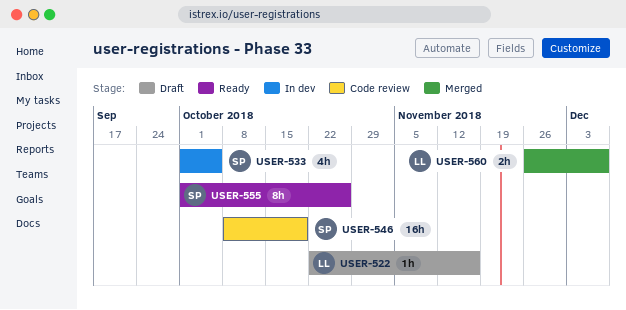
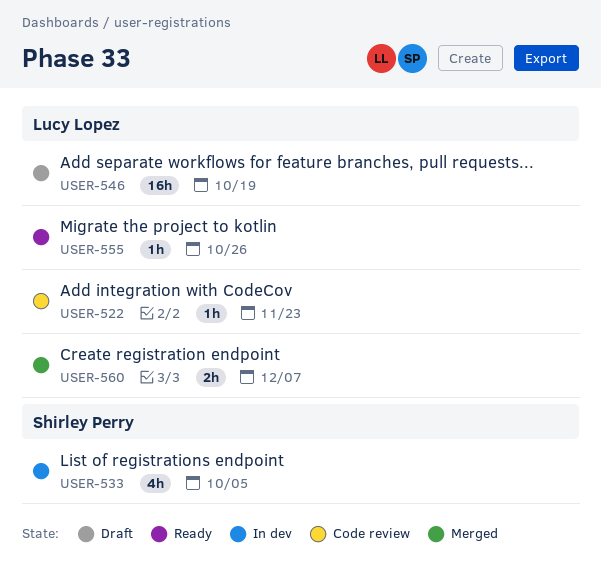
USER-522, status: Draft -> Code review
USER-522, due: Nov 16 -> Nov 23
USER-546, status: Code review -> Draft
USER-546, owner: Shirley Perry -> Lucy Lopez
USER-555, owner: Shirley Perry -> Lucy Lopez
USER-555, estimate: 8h -> 1h

